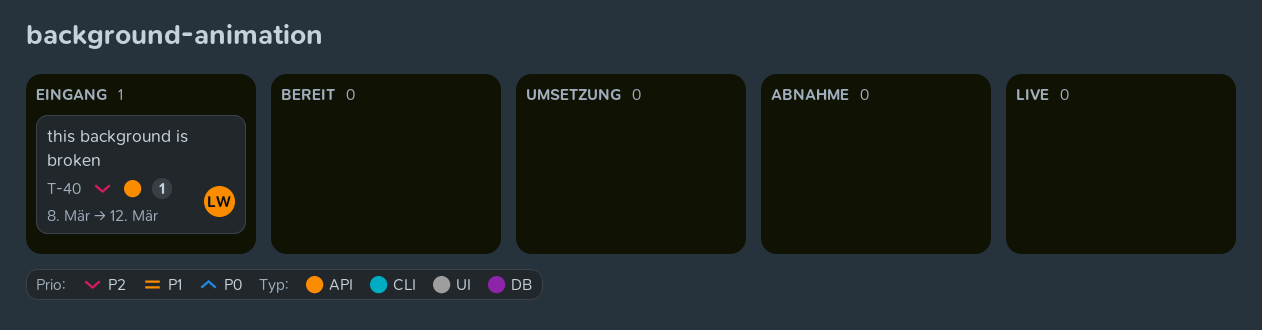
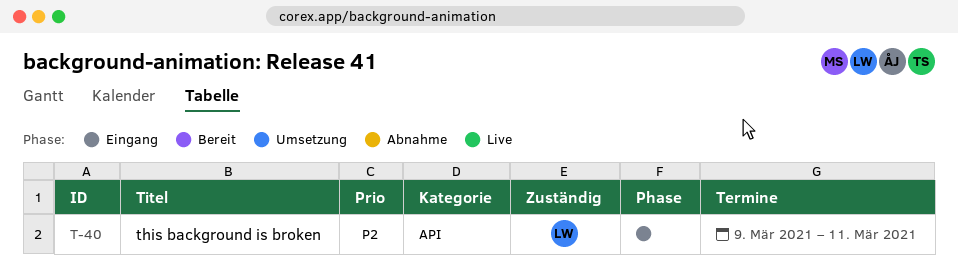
T-40, start: Mar 8 -> Mar 9
T-40, due: Mar 12 -> Mar 11

